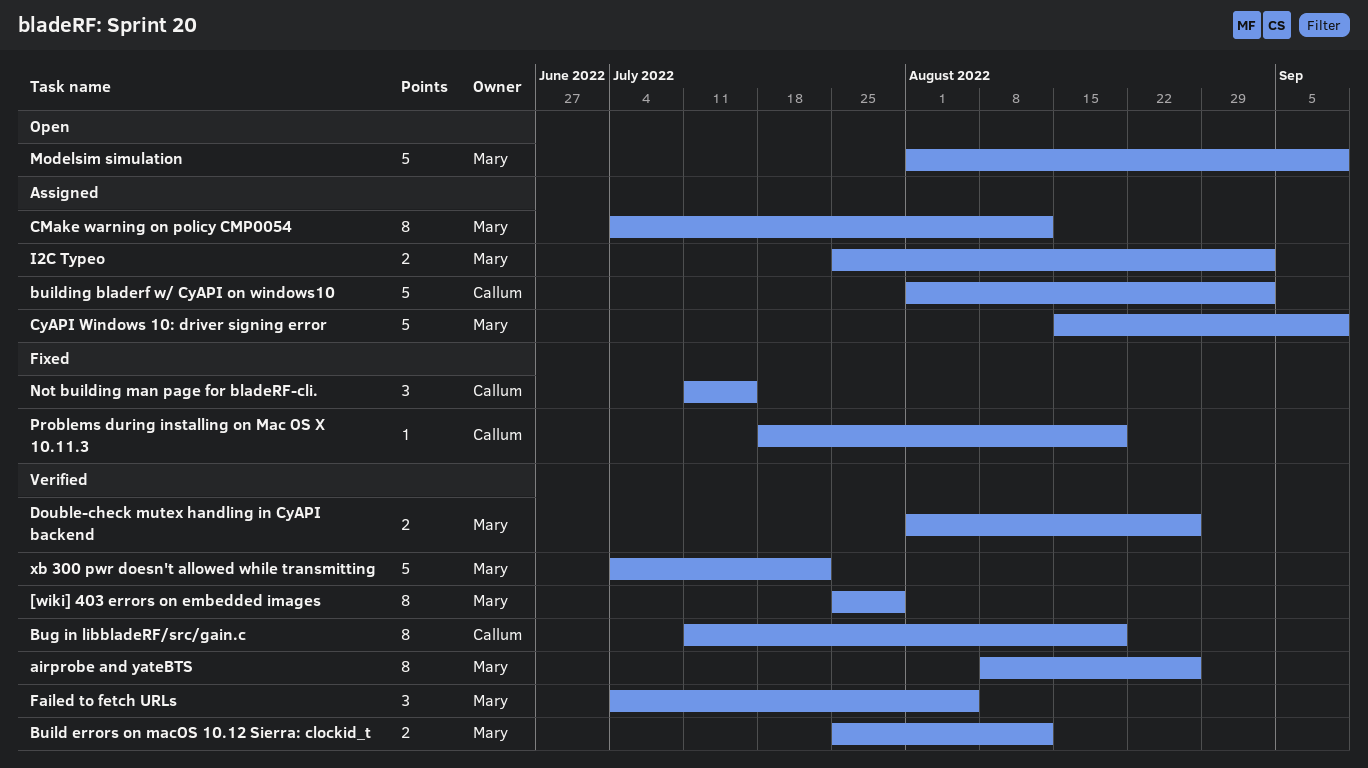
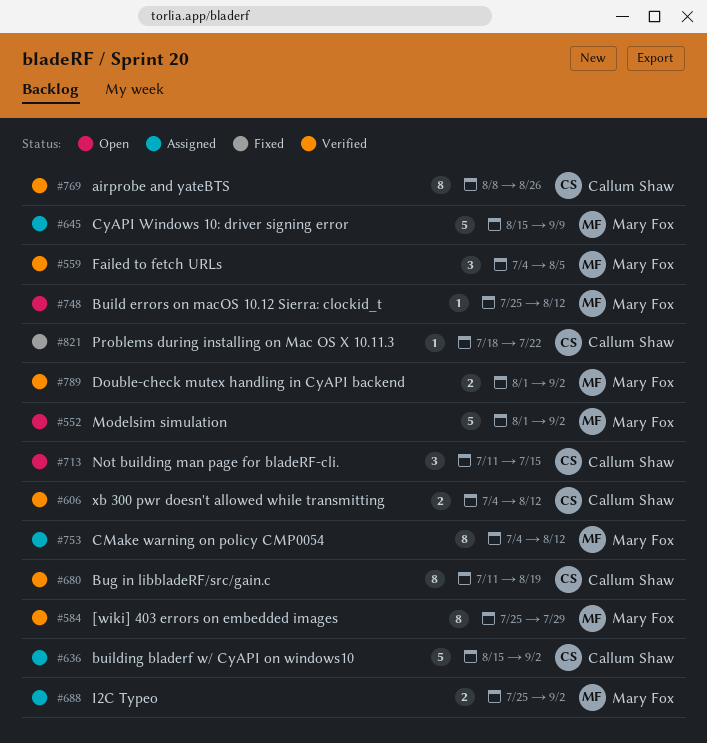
airprobe and yateBTS, owner: Mary Fox -> Callum Shaw
Build errors on macOS 10.12 Sierra: clockid_t, status: Verified -> Open
Build errors on macOS 10.12 Sierra: clockid_t, estimate: 2 -> 1
building bladerf w/ CyAPI on windows10, start: Aug 1 -> Aug 15
Double-check mutex handling in CyAPI backend, due: Aug 26 -> Sep 2
Modelsim simulation, due: Sep 9 -> Sep 2
Not building man page for bladeRF-cli., status: Fixed -> Open
Problems during installing on Mac OS X 10.11.3, due: Aug 19 -> Jul 22
xb 300 pwr doesn't allowed while transmitting, owner: Mary Fox -> Callum Shaw
xb 300 pwr doesn't allowed while transmitting, estimate: 5 -> 2
xb 300 pwr doesn't allowed while transmitting, due: Jul 22 -> Aug 12

